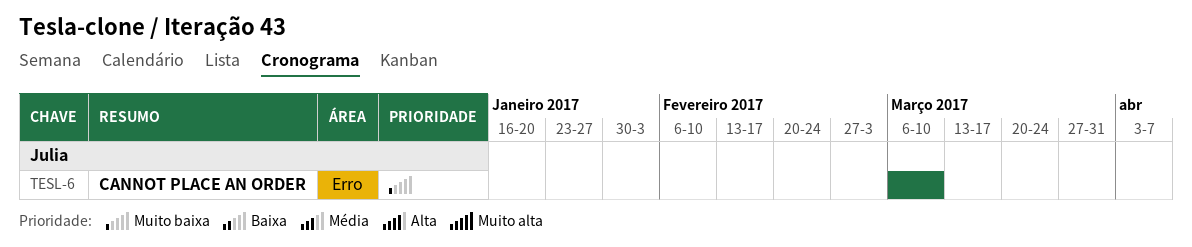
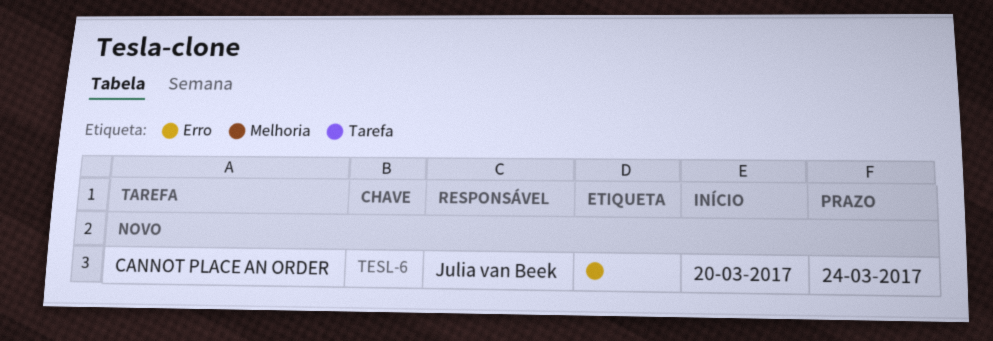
TESL-6, start: Mar 6 -> Mar 20
TESL-6, due: Mar 10 -> Mar 24

